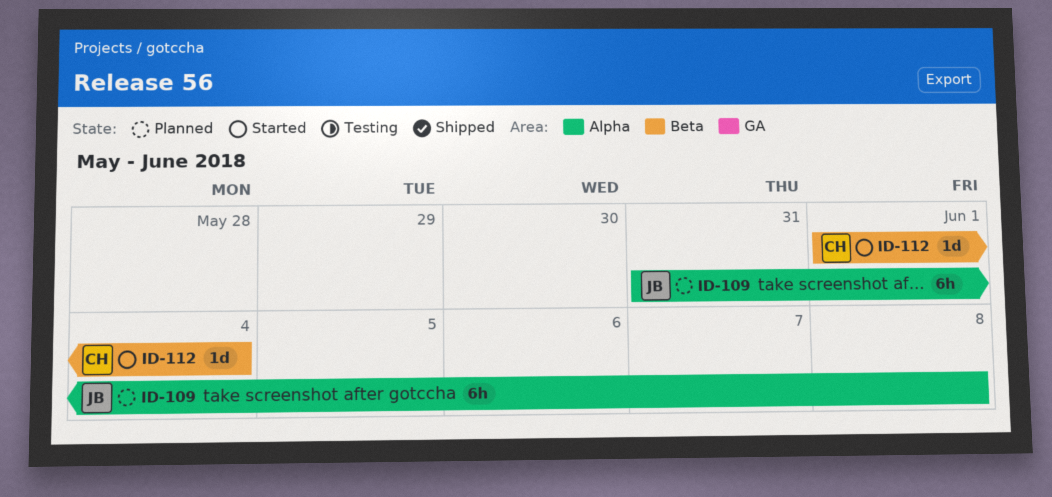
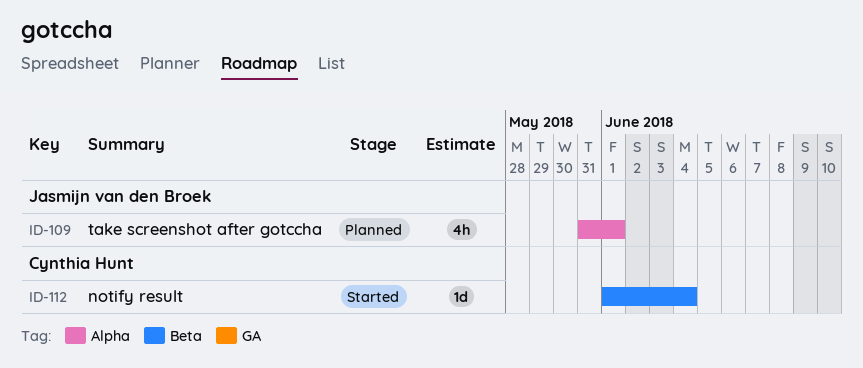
ID-109, estimate: 6h -> 4h
ID-109, due: Jun 8 -> Jun 1

